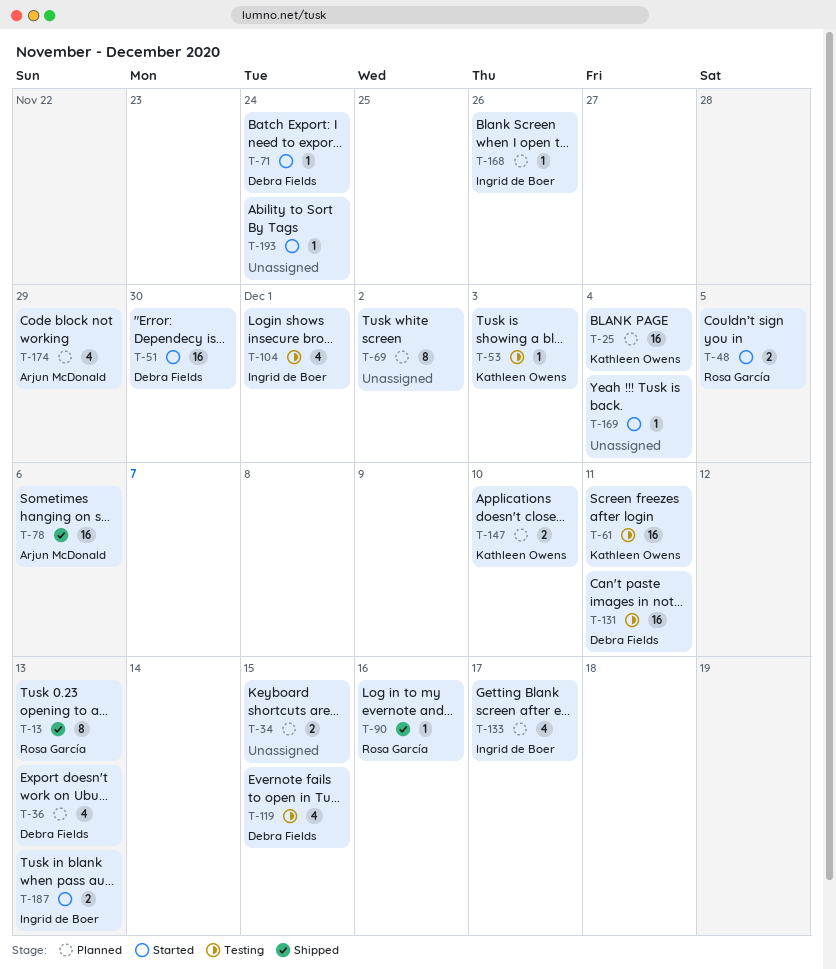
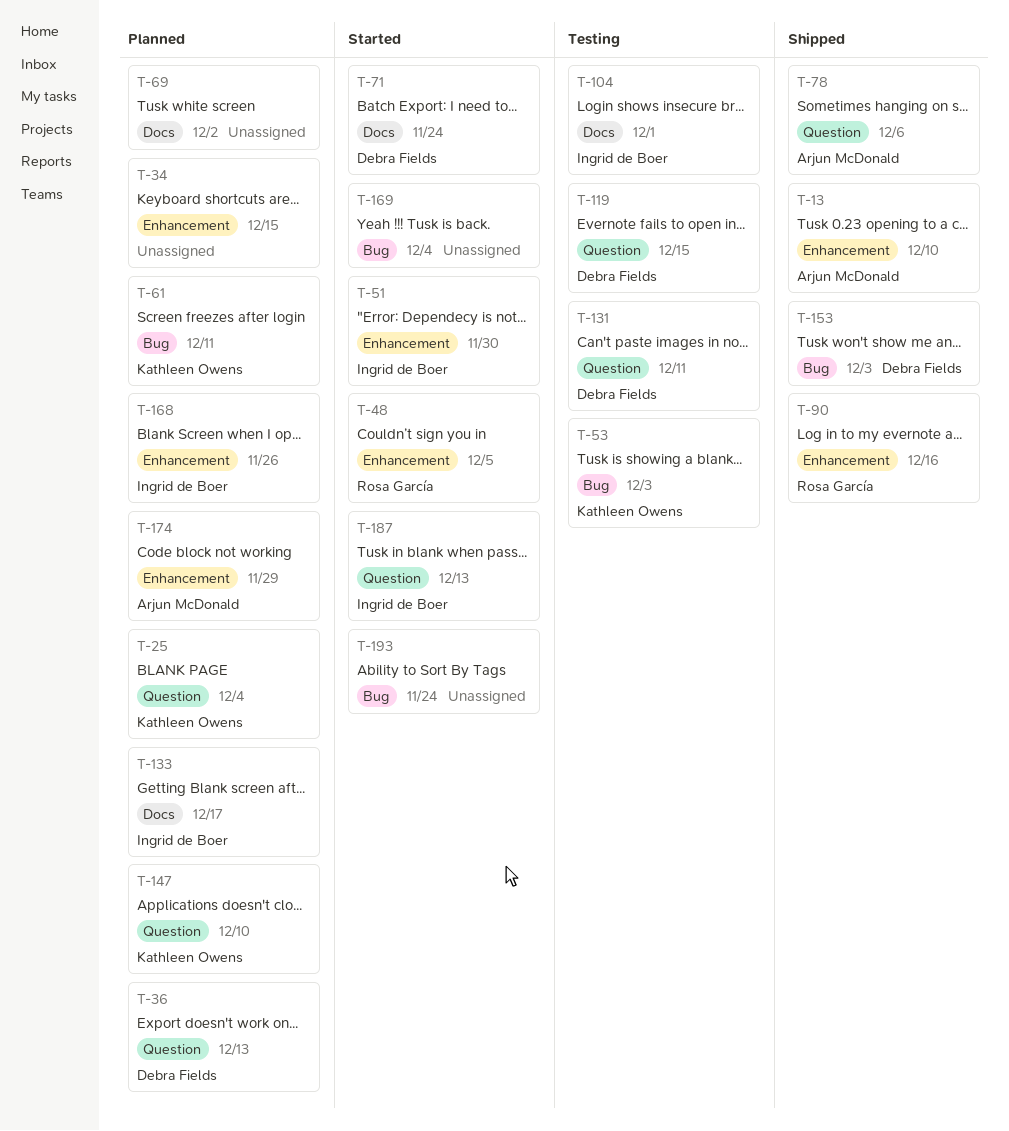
T-13, owner: Rosa García -> Arjun McDonald
T-13, due: Dec 13 -> Dec 10
T-51, owner: Debra Fields -> Ingrid de Boer
T-61, status: Testing -> Planned
T-153: none -> present

